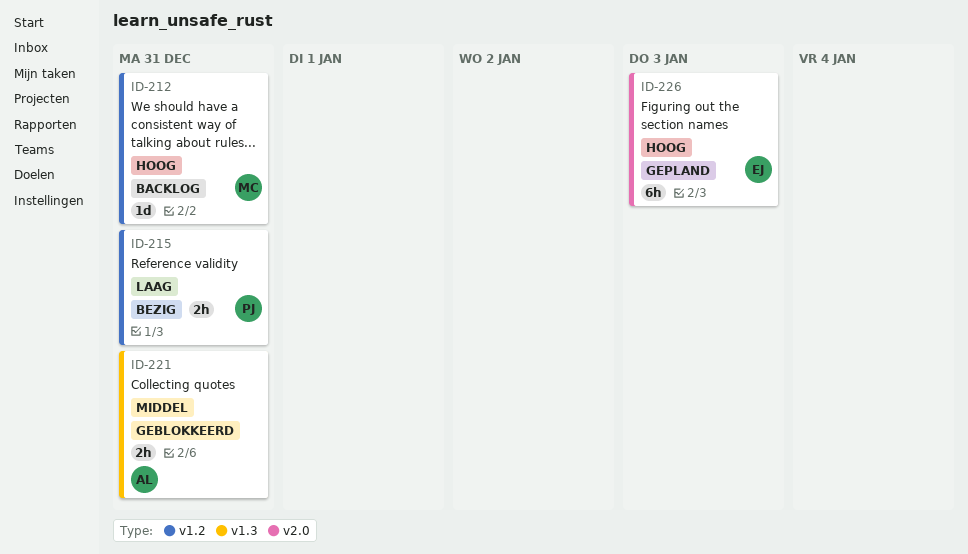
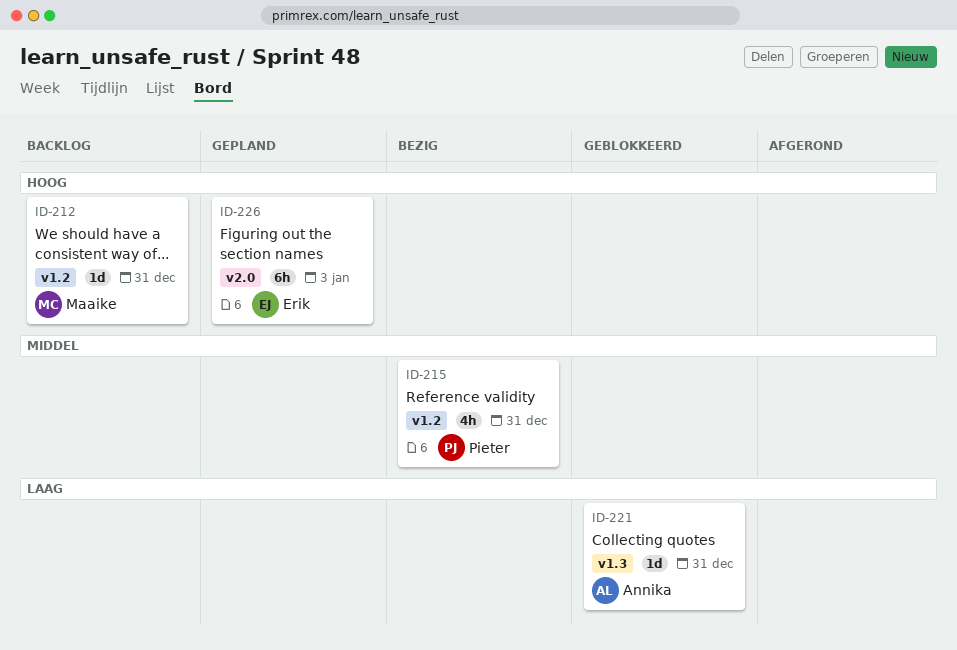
ID-215, priority: Laag -> Middel
ID-215, estimate: 2h -> 4h
ID-221, priority: Middel -> Laag
ID-221, estimate: 2h -> 1d

